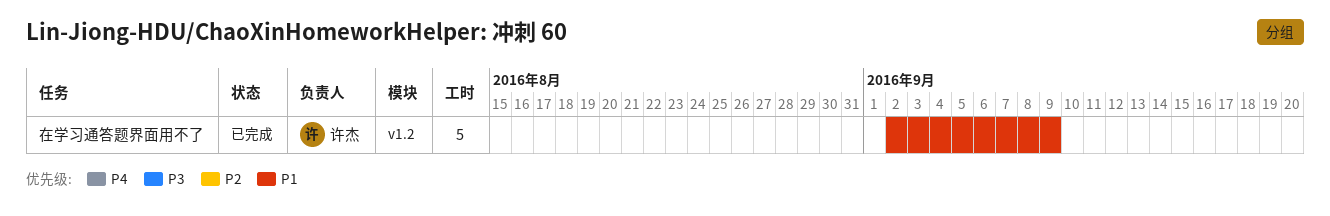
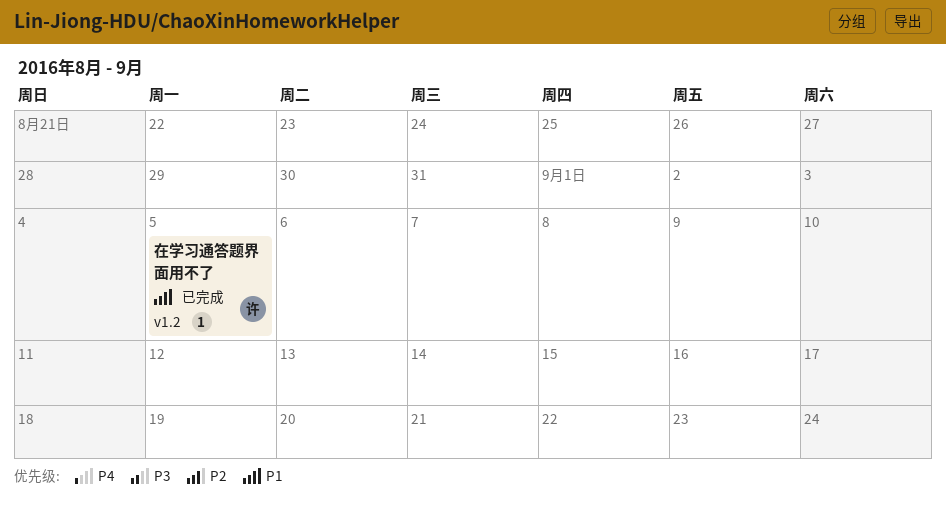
在学习通答题界面用不了, estimate: 5 -> 1
在学习通答题界面用不了, due: Sep 9 -> Sep 5

